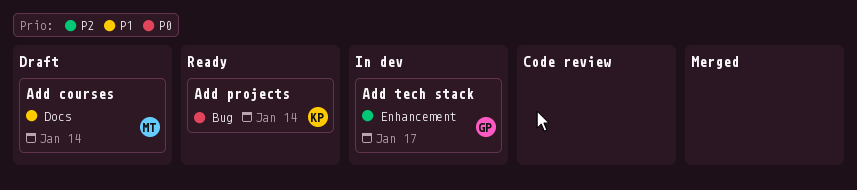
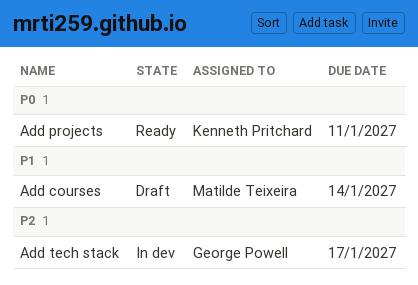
Add projects, due: Jan 14 -> Jan 11

